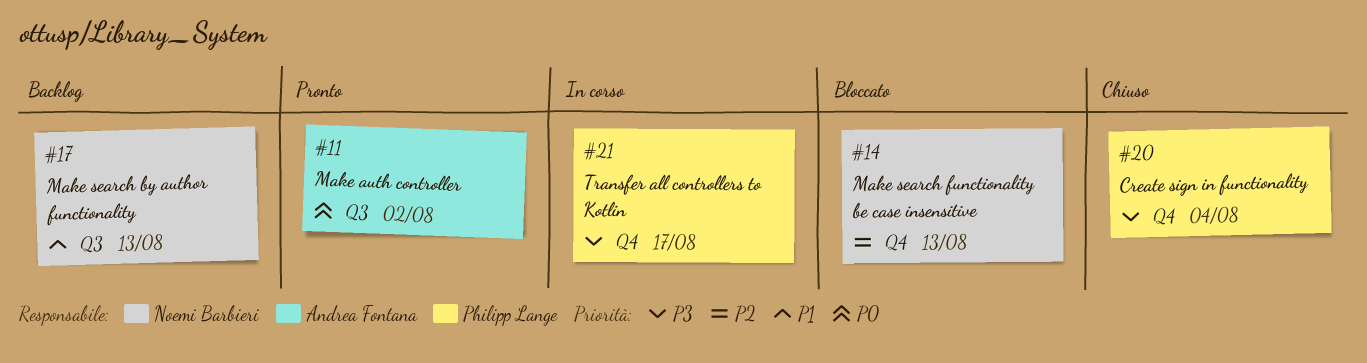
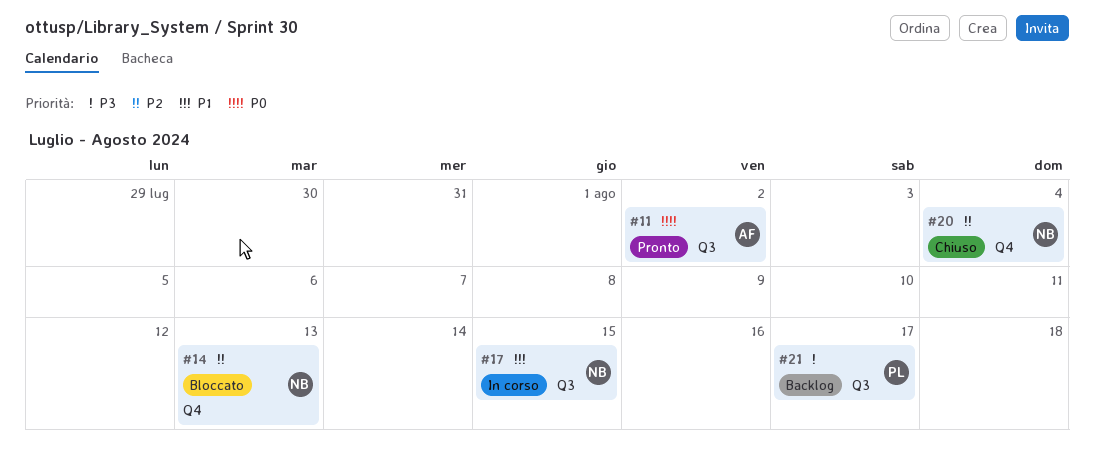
#17, status: Backlog -> In corso
#17, due: Aug 13 -> Aug 15
#20, owner: Philipp Lange -> Noemi Barbieri
#20, priority: P3 -> P2
#21, status: In corso -> Backlog
#21, label: Q4 -> Q3

